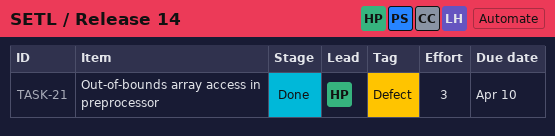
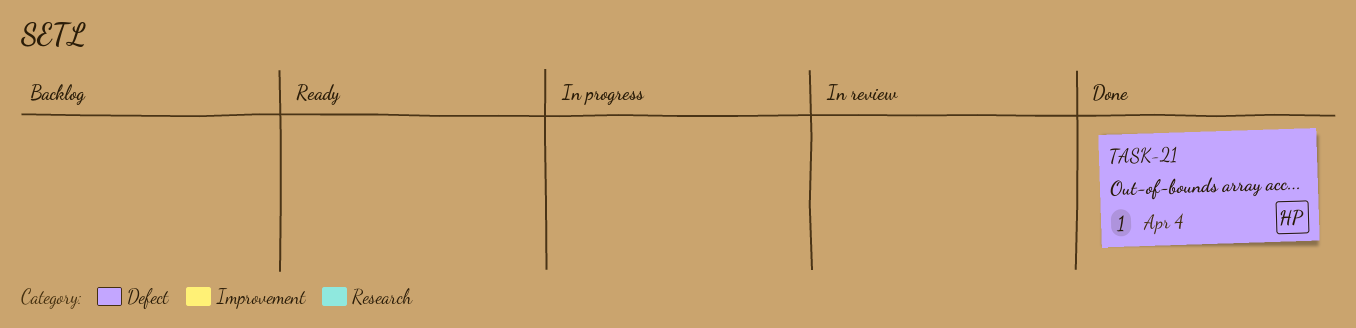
TASK-21, estimate: 3 -> 1
TASK-21, due: Apr 10 -> Apr 4

